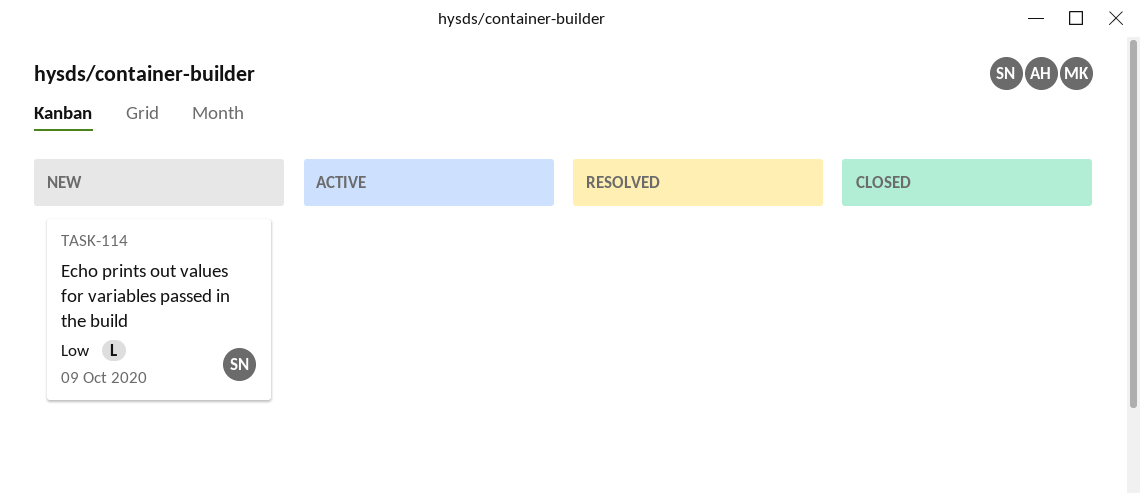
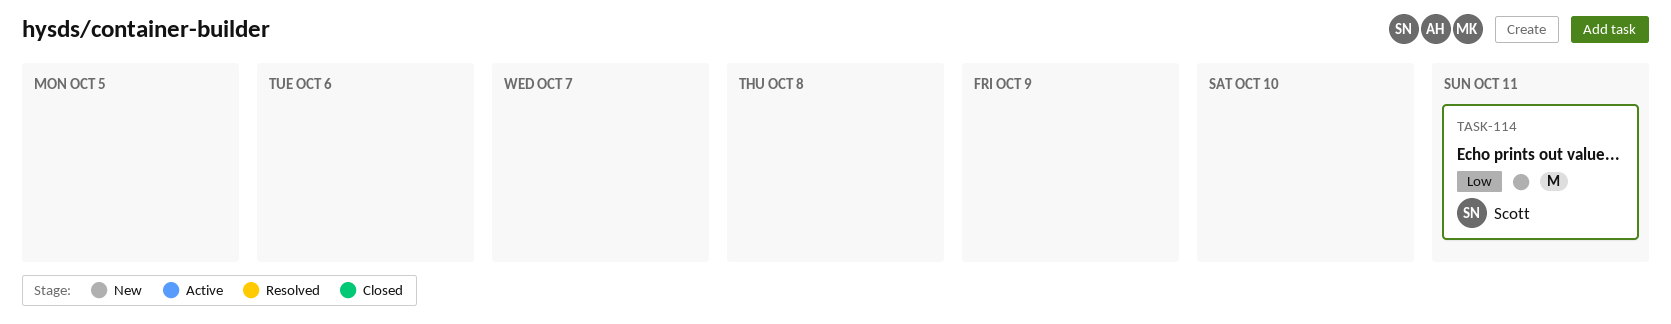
TASK-114, estimate: L -> M
TASK-114, due: Oct 9 -> Oct 11

